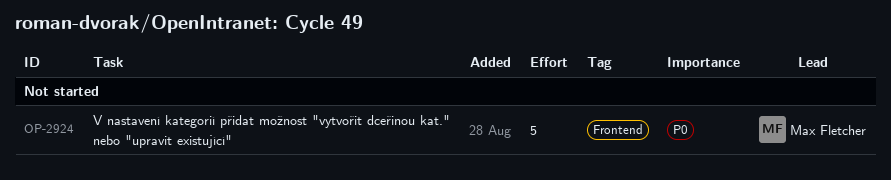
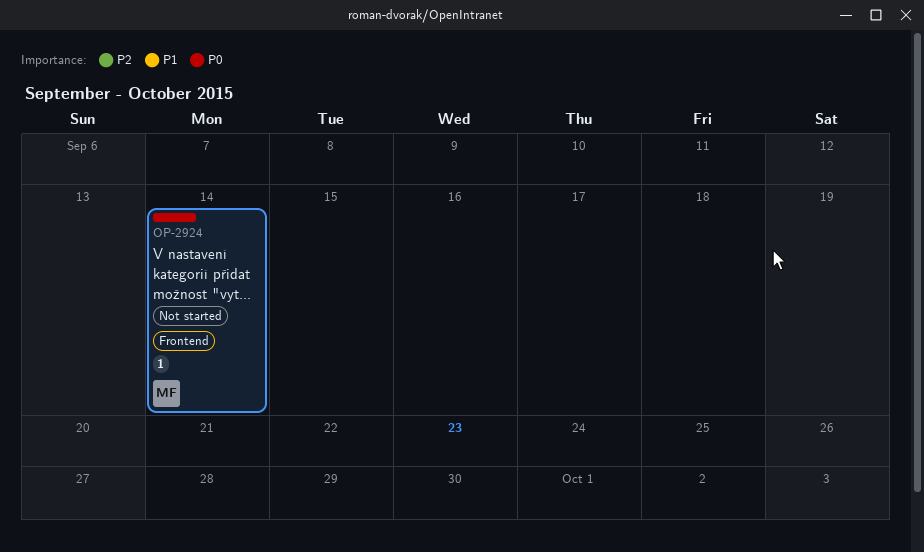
OP-2924, estimate: 5 -> 1

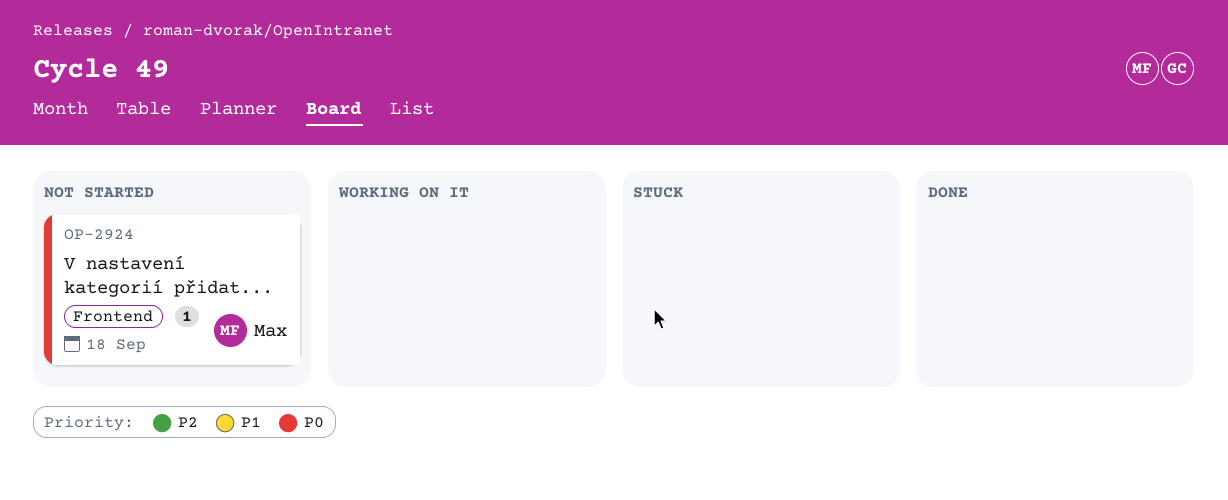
OP-2924, due: Sep 14 -> Sep 18

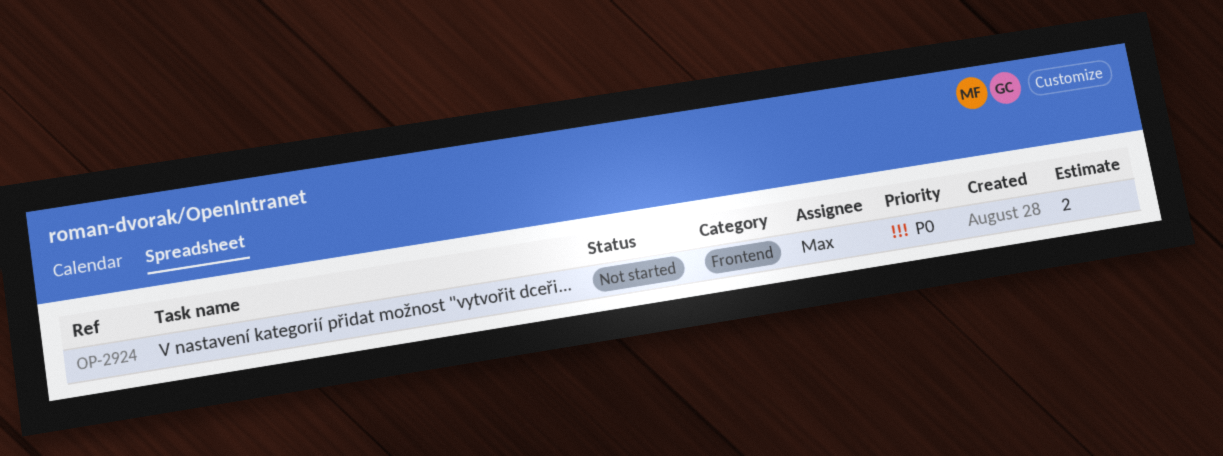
OP-2924, estimate: 1 -> 2

